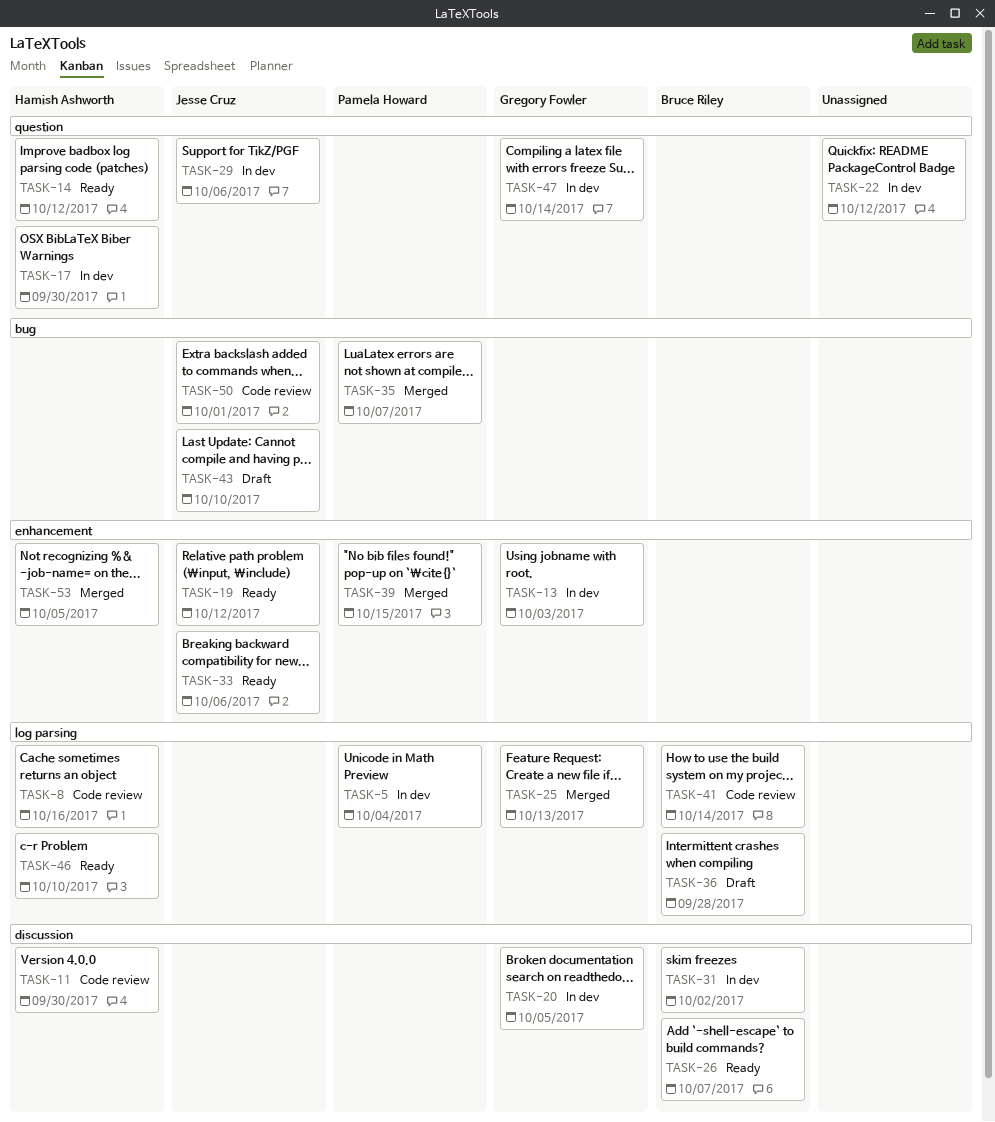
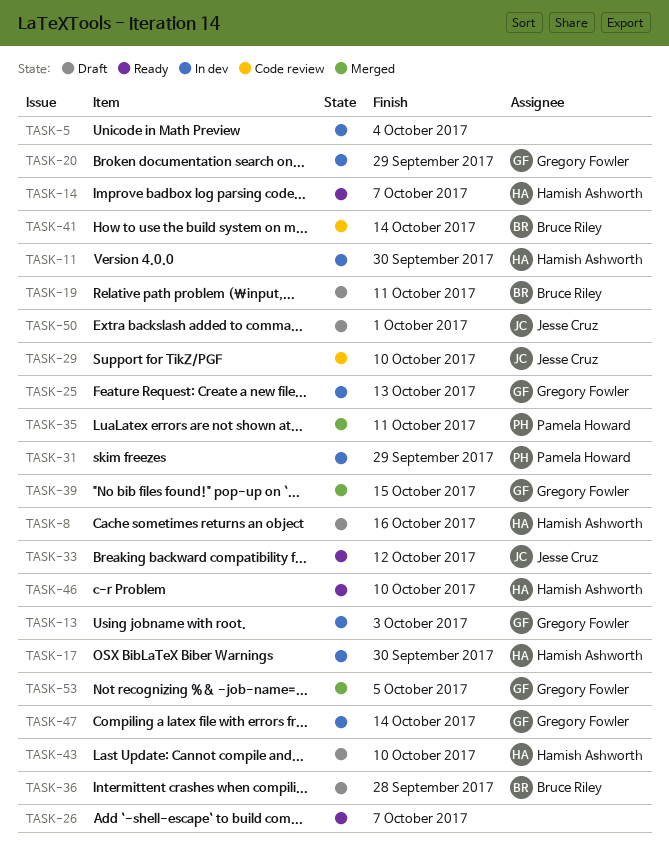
TASK-5, owner: Pamela Howard -> none
TASK-8, status: Code review -> Draft
TASK-11, status: Code review -> In dev
TASK-14, due: Oct 12 -> Oct 7
TASK-19, status: Ready -> Draft
TASK-19, owner: Jesse Cruz -> Bruce Riley
TASK-19, due: Oct 12 -> Oct 11
TASK-20, due: Oct 5 -> Sep 29
TASK-22: present -> none
TASK-25, status: Merged -> In dev
TASK-26, owner: Bruce Riley -> none
TASK-29, status: In dev -> Code review
TASK-29, due: Oct 6 -> Oct 10
TASK-31, owner: Bruce Riley -> Pamela Howard
TASK-31, due: Oct 2 -> Sep 29
TASK-33, due: Oct 6 -> Oct 12
TASK-35, due: Oct 7 -> Oct 11
TASK-39, owner: Pamela Howard -> Gregory Fowler
TASK-43, owner: Jesse Cruz -> Hamish Ashworth
TASK-50, status: Code review -> Draft
TASK-53, owner: Hamish Ashworth -> Gregory Fowler

